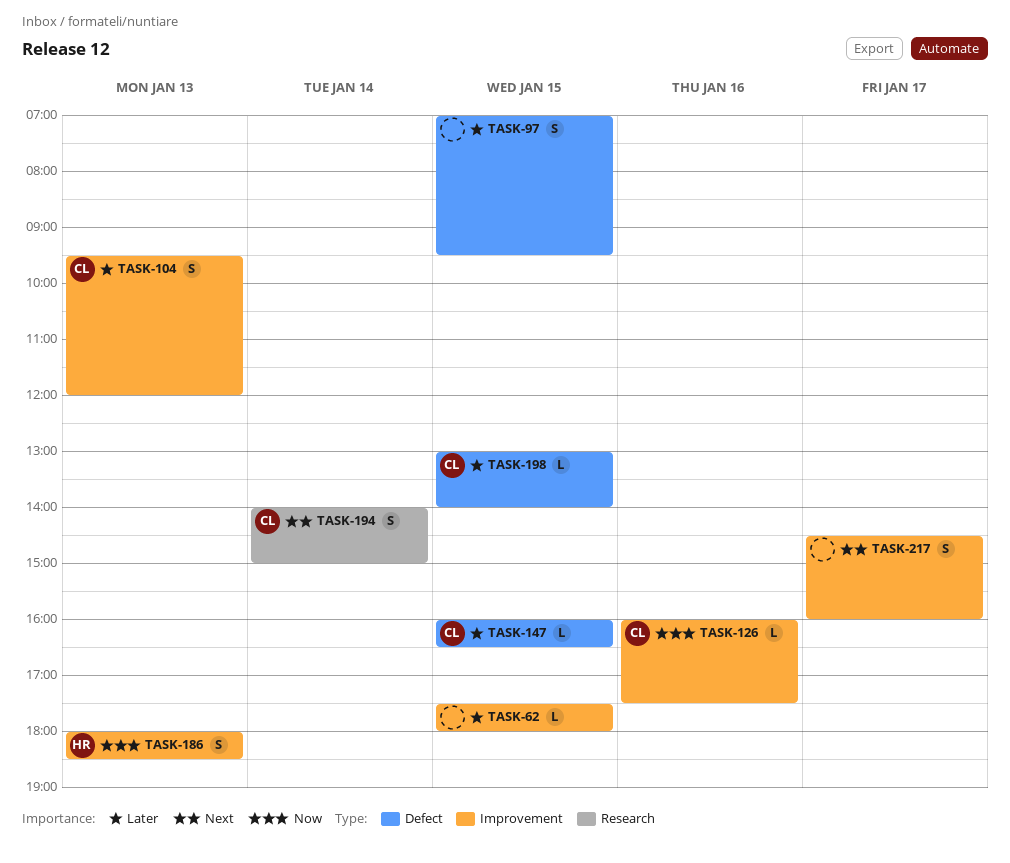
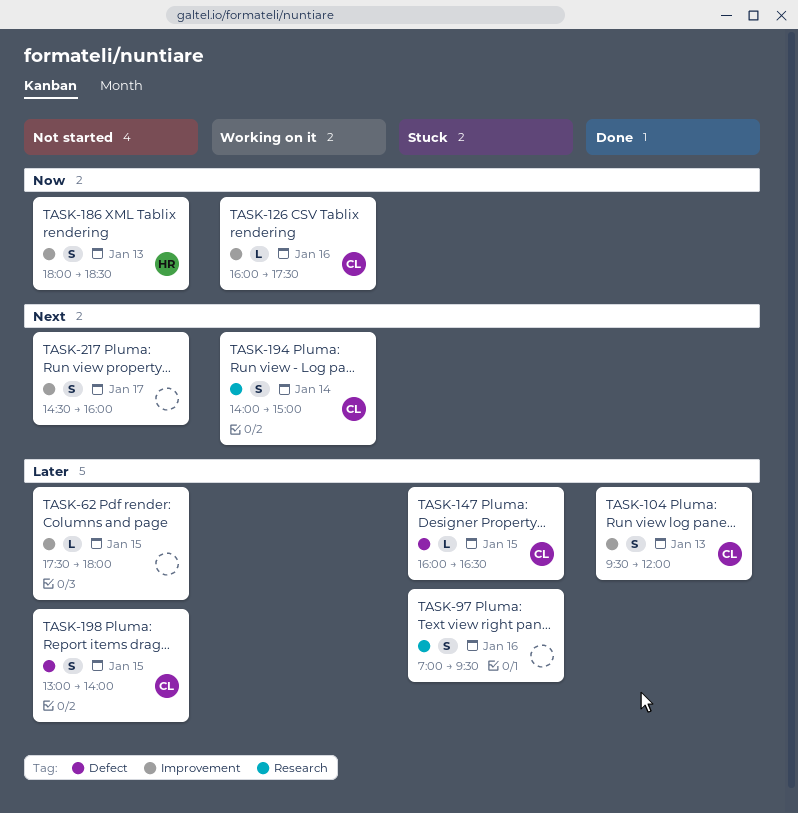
TASK-97, label: Defect -> Research
TASK-97, day: Jan 15 -> Jan 16
TASK-198, estimate: L -> S

